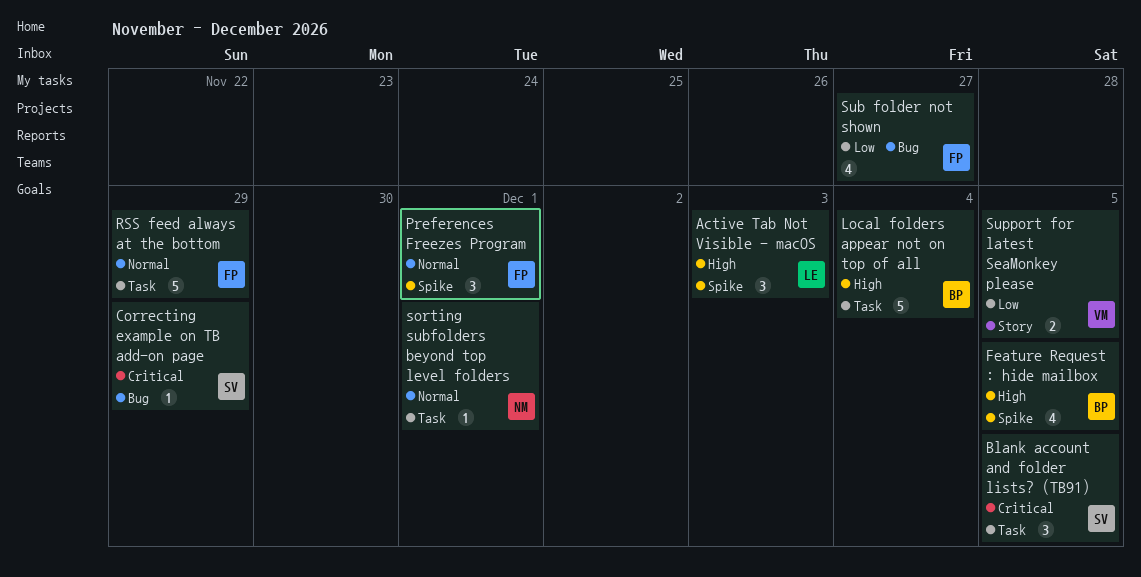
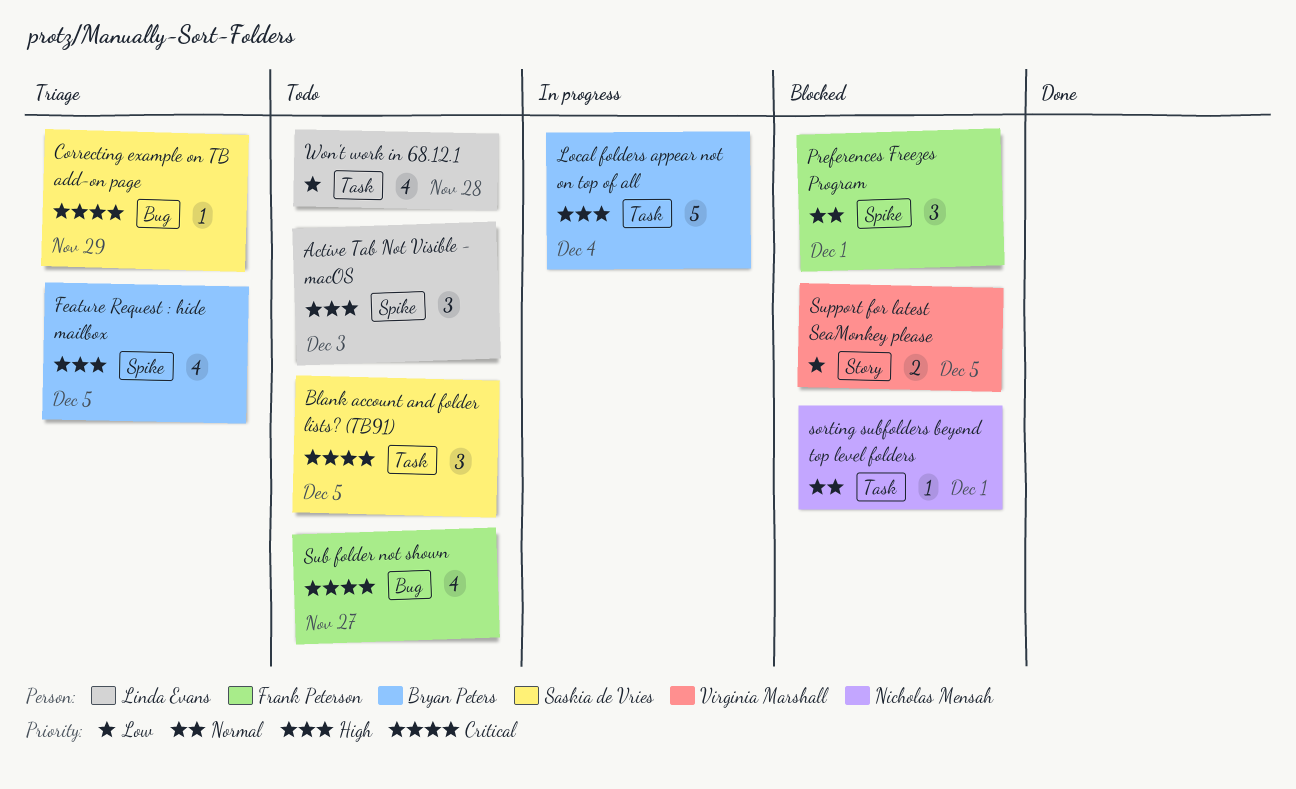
RSS feed always at the bottom: present -> none
Sub folder not shown, priority: Low -> Critical
Won't work in 68.12.1: none -> present

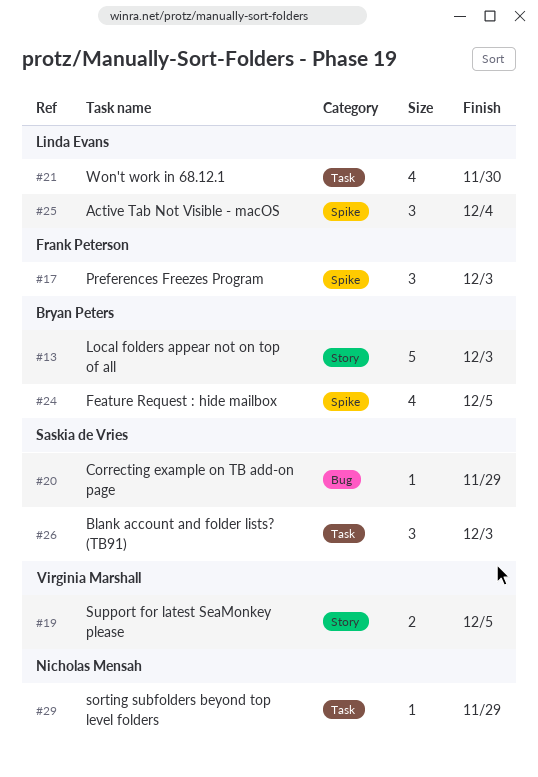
Active Tab Not Visible - macOS, due: Dec 3 -> Dec 4
Blank account and folder lists? (TB91), due: Dec 5 -> Dec 3
Local folders appear not on top of all, label: Task -> Story
Local folders appear not on top of all, due: Dec 4 -> Dec 3
Preferences Freezes Program, due: Dec 1 -> Dec 3
sorting subfolders beyond top level folders, due: Dec 1 -> Nov 29
Sub folder not shown: present -> none
Won't work in 68.12.1, due: Nov 28 -> Nov 30

